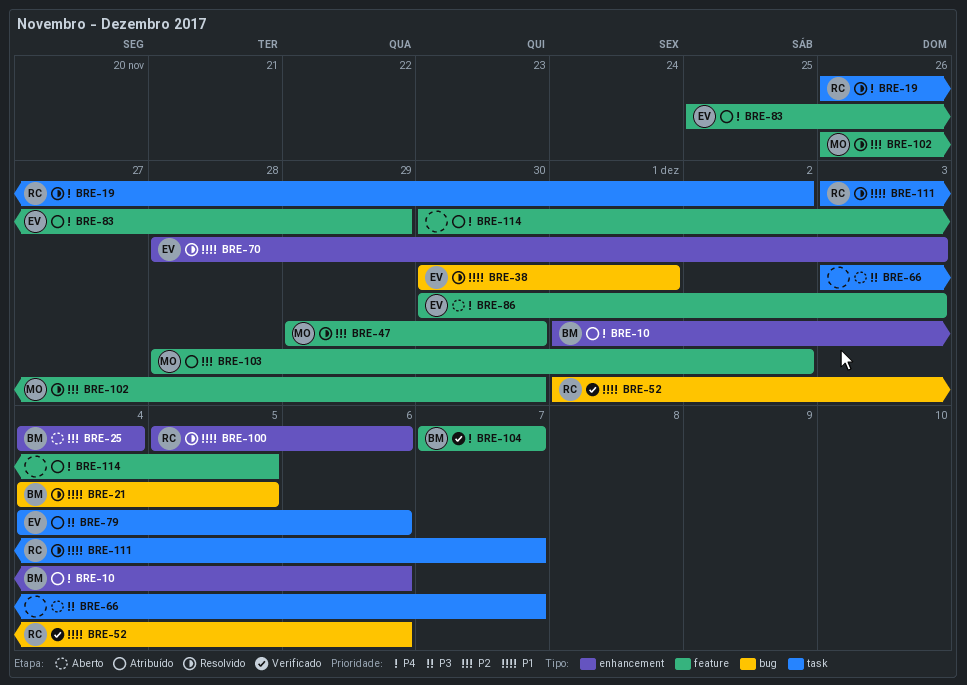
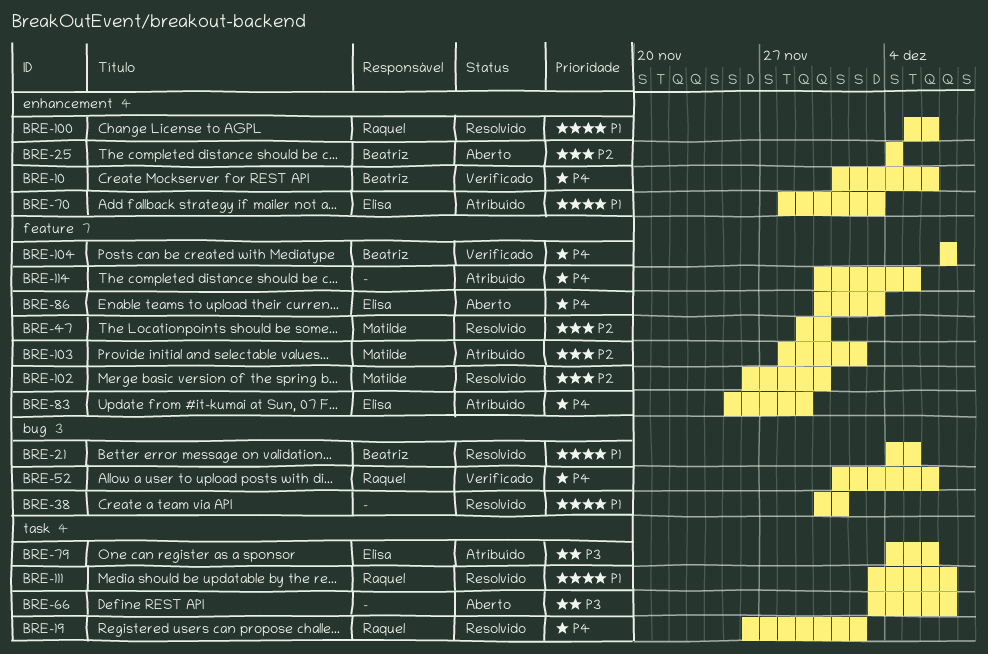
BRE-10, status: Atribuído -> Verificado
BRE-38, owner: Elisa -> none
BRE-52, priority: P1 -> P4
BRE-70, status: Resolvido -> Atribuído

